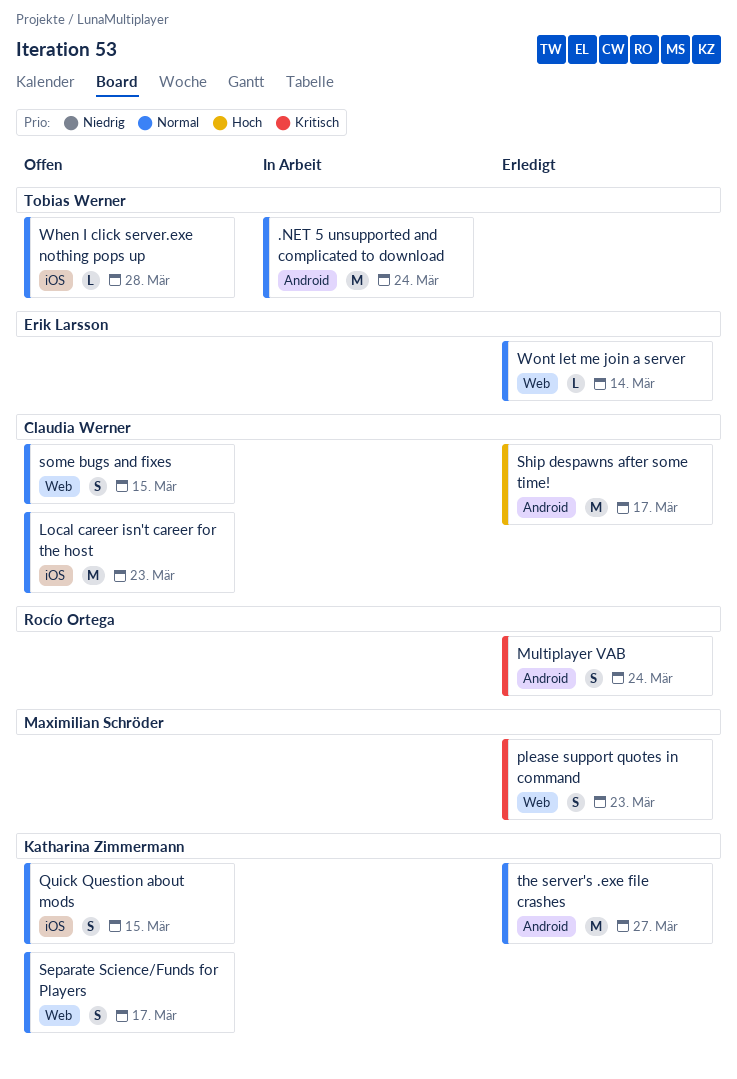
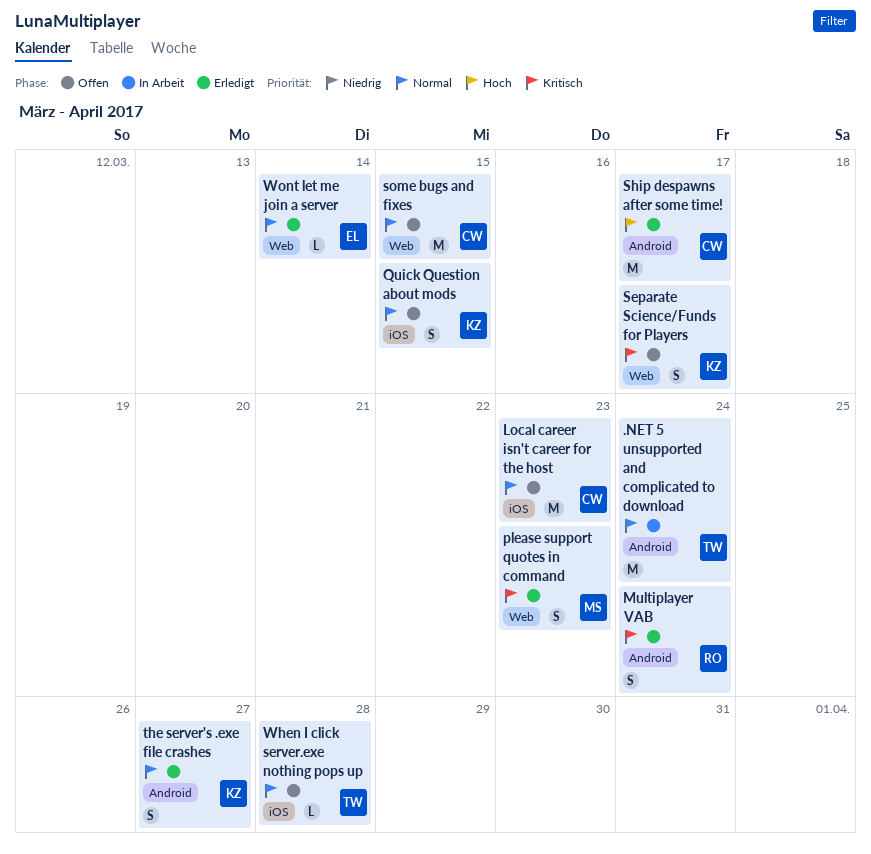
Separate Science/Funds for Players, priority: Normal -> Kritisch
some bugs and fixes, estimate: S -> M
the server's .exe file crashes, estimate: M -> S

